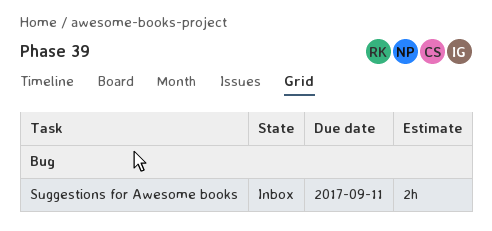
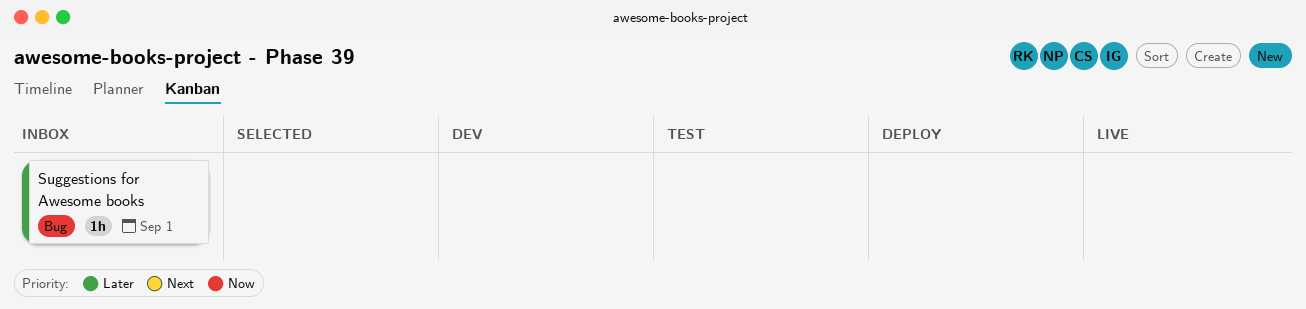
Suggestions for Awesome books, estimate: 2h -> 1h
Suggestions for Awesome books, due: Sep 11 -> Sep 1

